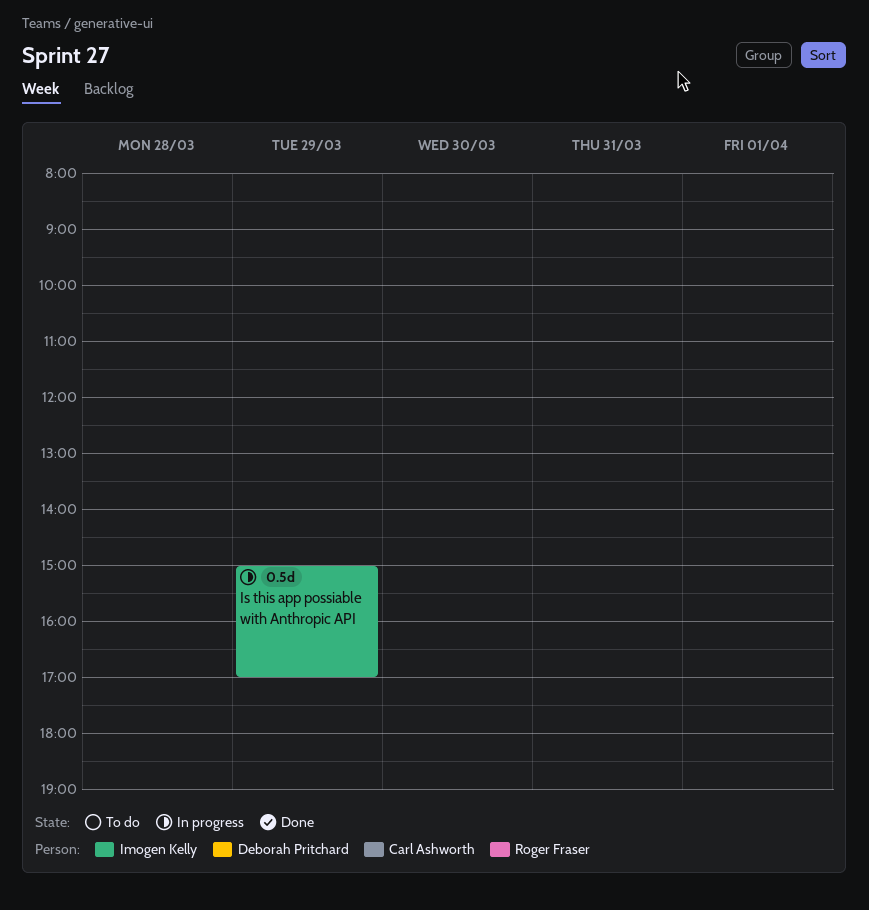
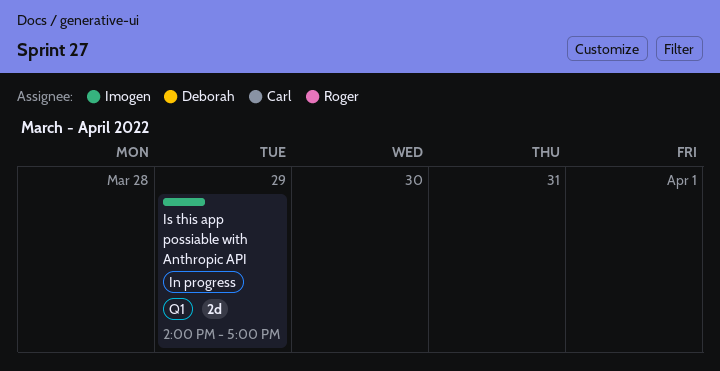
Is this app possiable with Anthropic API, estimate: 0.5d -> 2d
Is this app possiable with Anthropic API, begins: 15:00 -> 14:00

